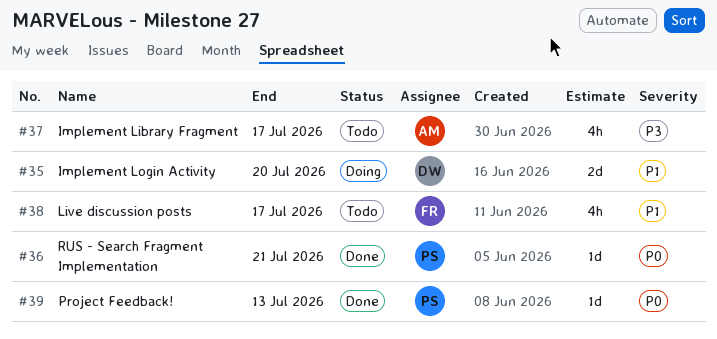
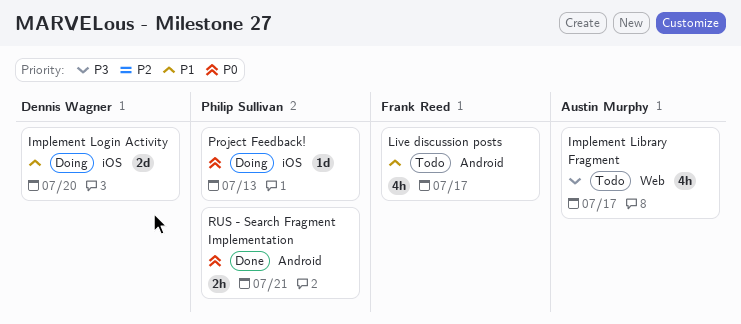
Project Feedback!, status: Done -> Doing
RUS - Search Fragment Implementation, estimate: 1d -> 2h

